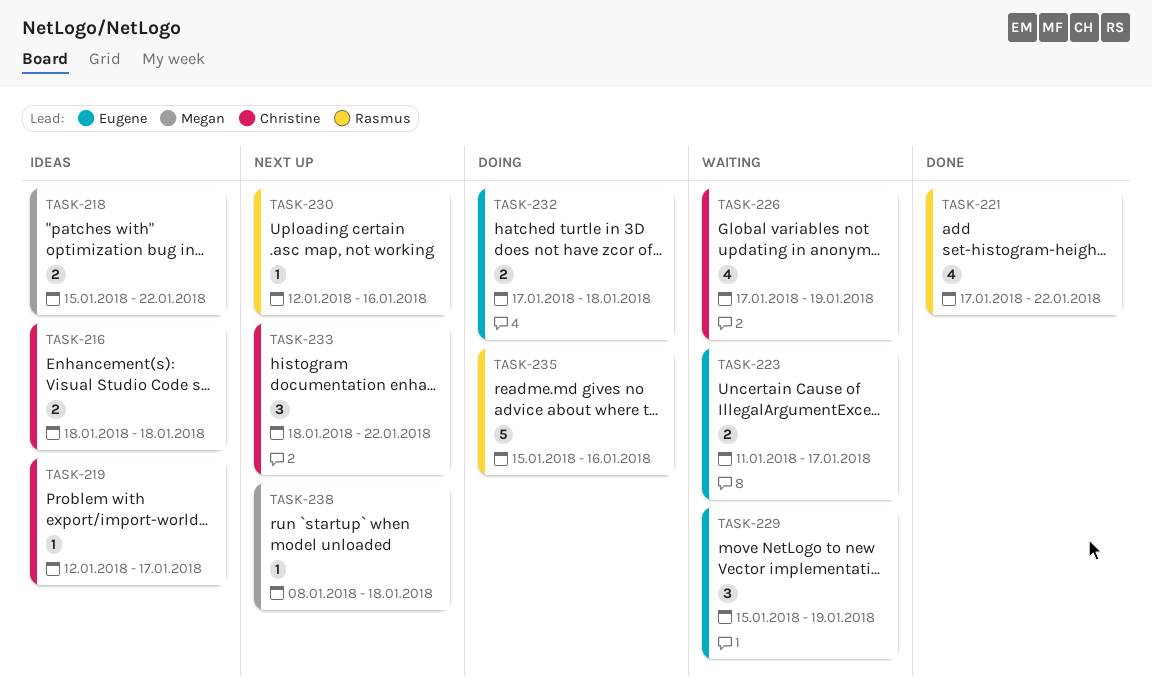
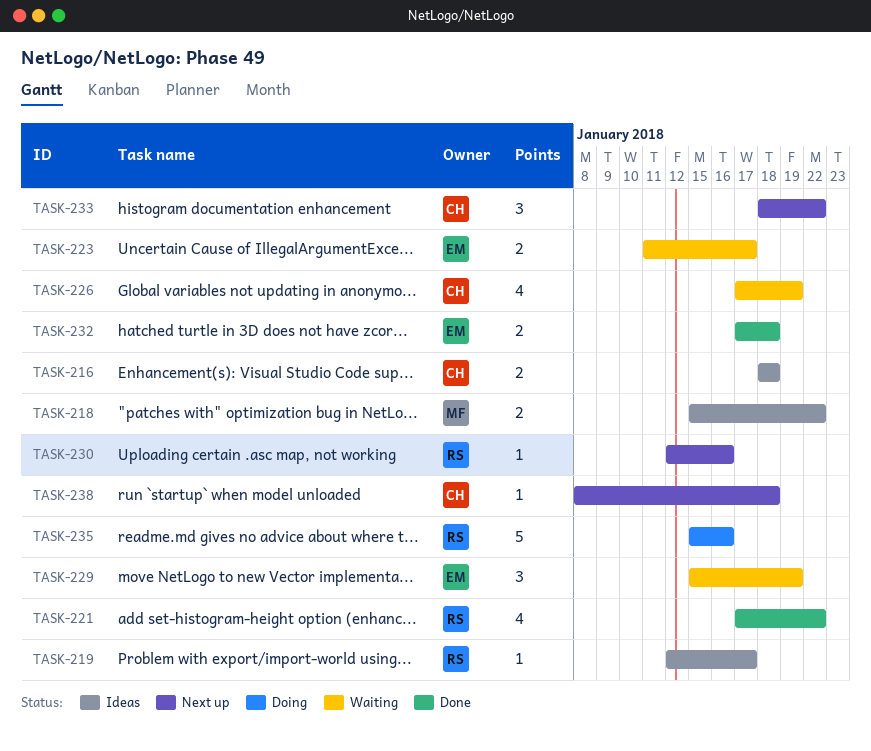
TASK-219, owner: Christine -> Rasmus
TASK-232, status: Doing -> Done
TASK-238, owner: Megan -> Christine

